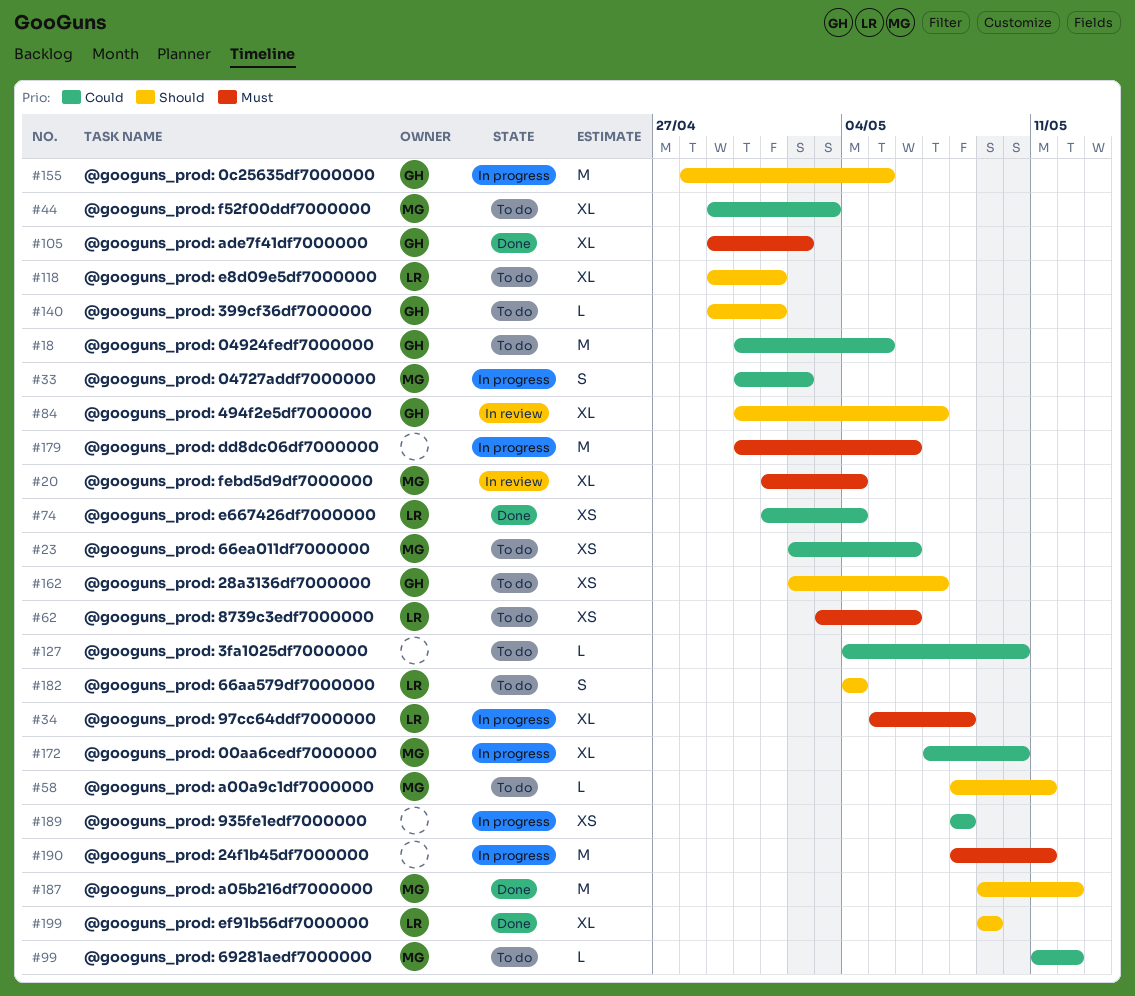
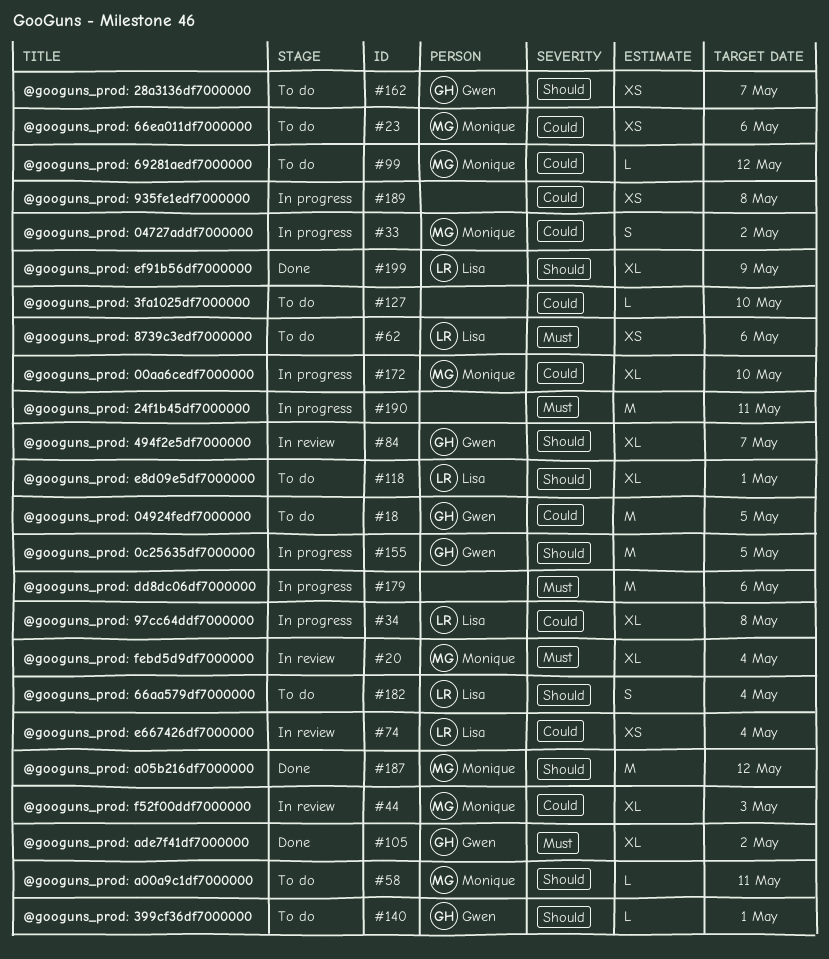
#34, priority: Must -> Could
#44, status: To do -> In review
#74, status: Done -> In review

